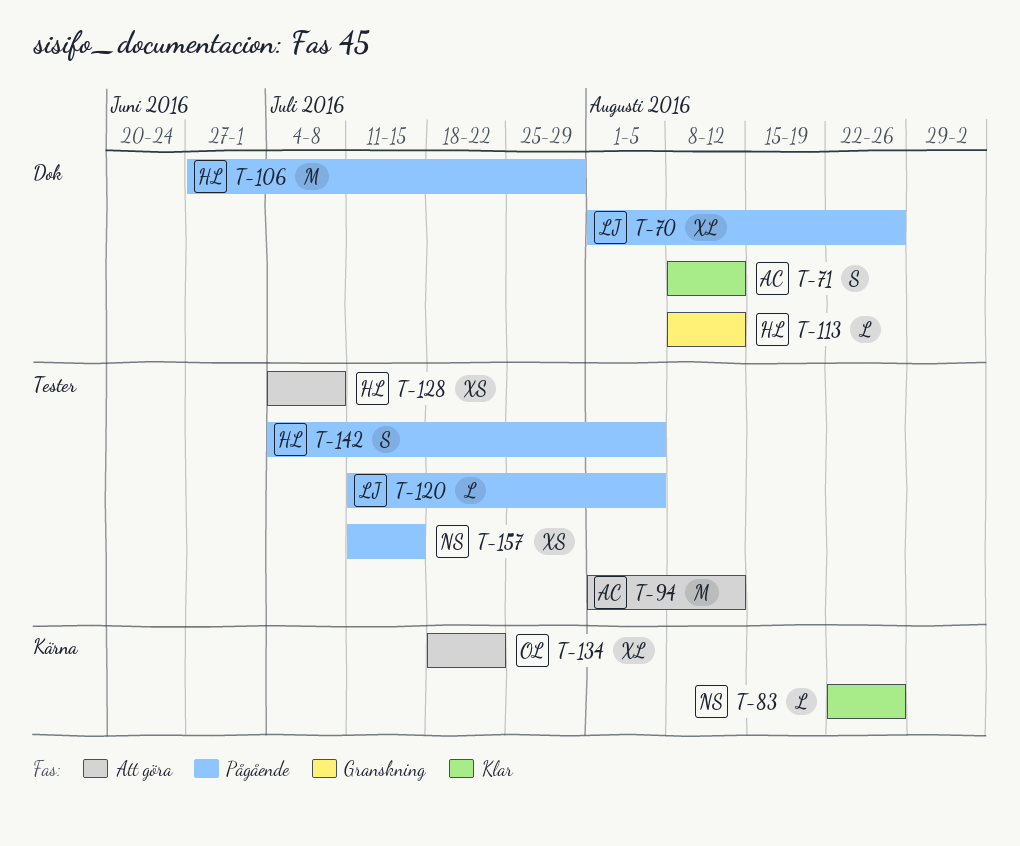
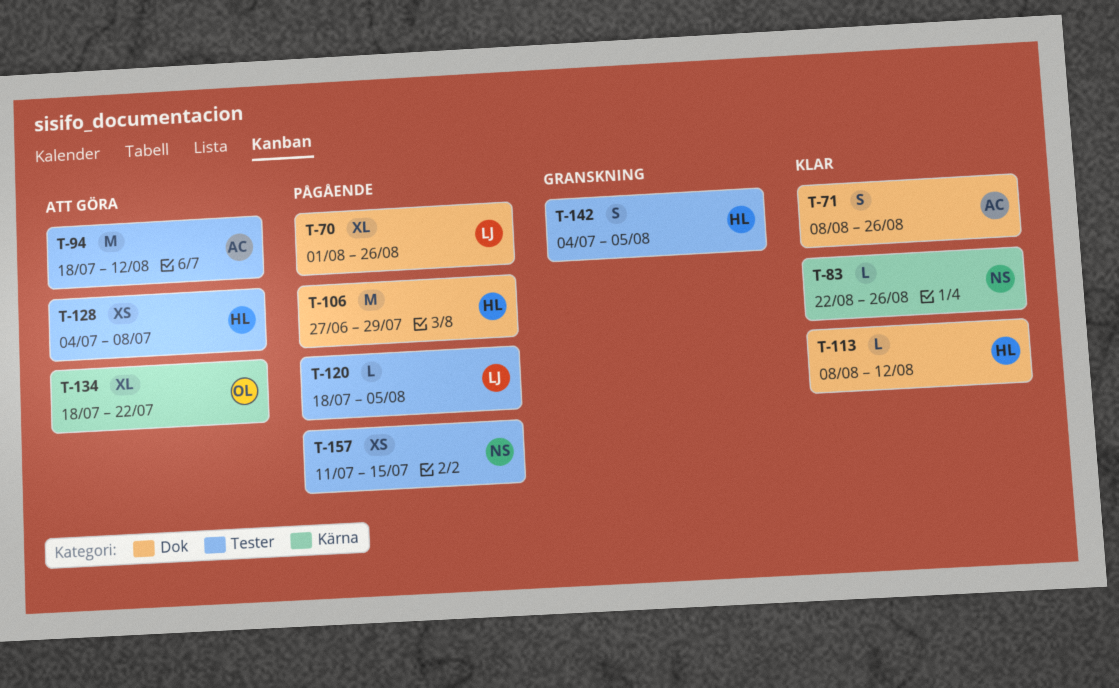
T-71, due: Aug 12 -> Aug 26
T-94, start: Aug 1 -> Jul 18
T-113, status: Granskning -> Klar
T-120, start: Jul 11 -> Jul 18
T-142, status: Pågående -> Granskning

